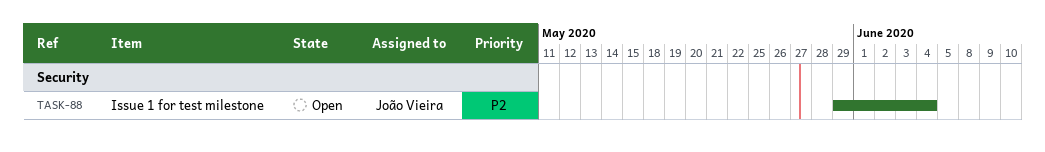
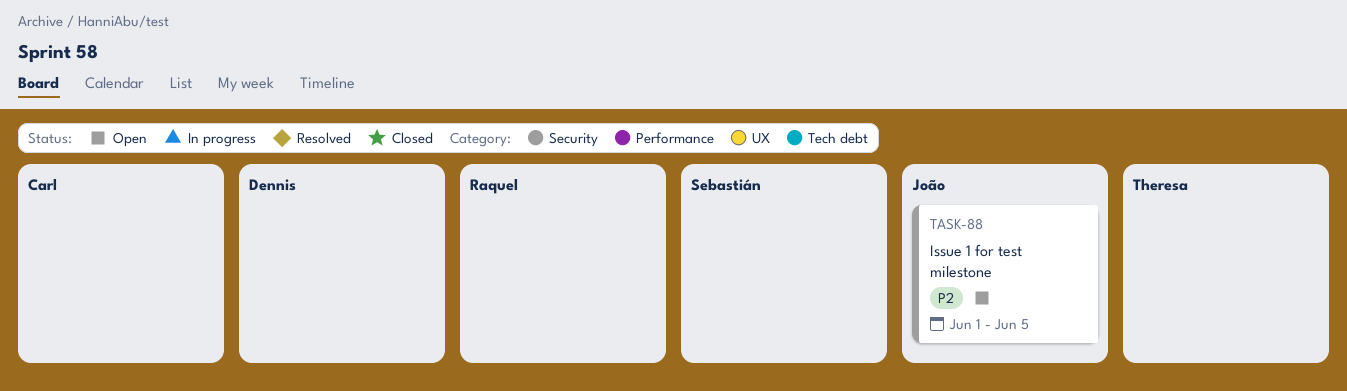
TASK-88, start: May 29 -> Jun 1
TASK-88, due: Jun 4 -> Jun 5

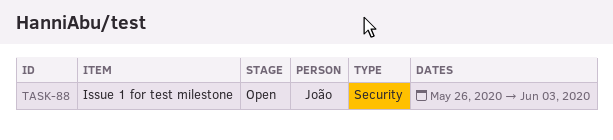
TASK-88, start: Jun 1 -> May 26
TASK-88, due: Jun 5 -> Jun 3

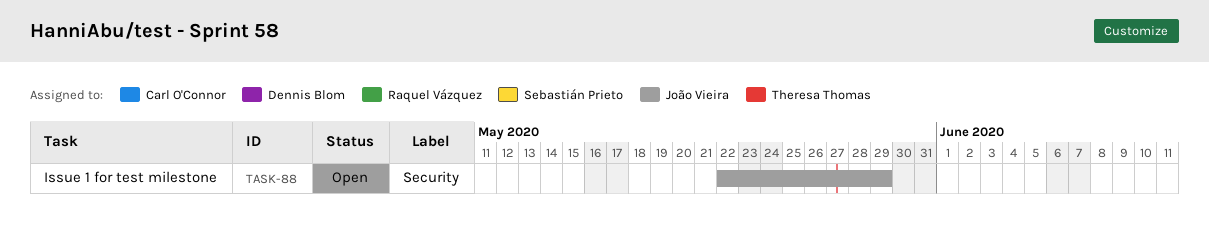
TASK-88, start: May 26 -> May 22
TASK-88, due: Jun 3 -> May 29

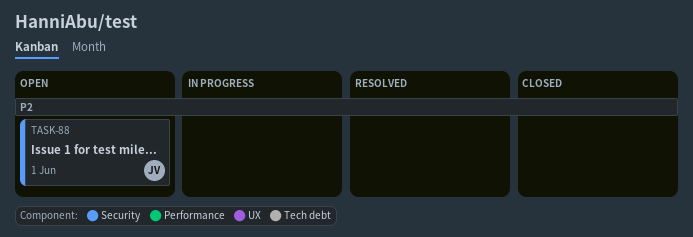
TASK-88, due: May 29 -> Jun 1

